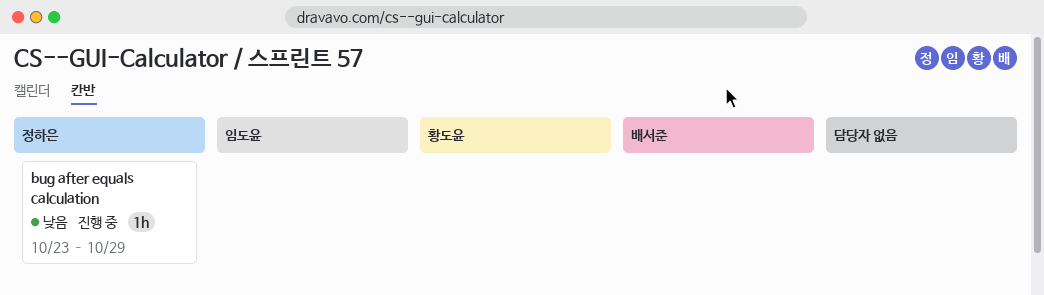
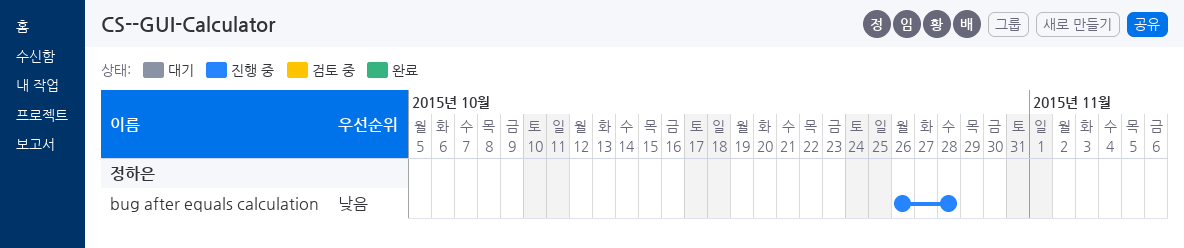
bug after equals calculation, start: Oct 23 -> Oct 26
bug after equals calculation, due: Oct 29 -> Oct 28

